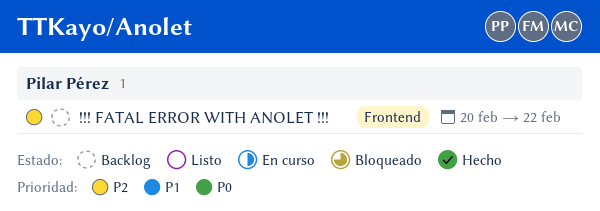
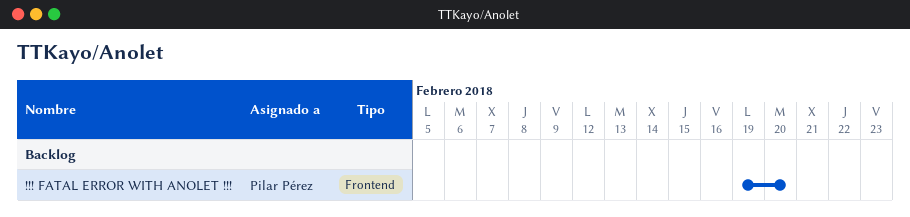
!!! FATAL ERROR WITH ANOLET !!!, start: Feb 20 -> Feb 19
!!! FATAL ERROR WITH ANOLET !!!, due: Feb 22 -> Feb 20

